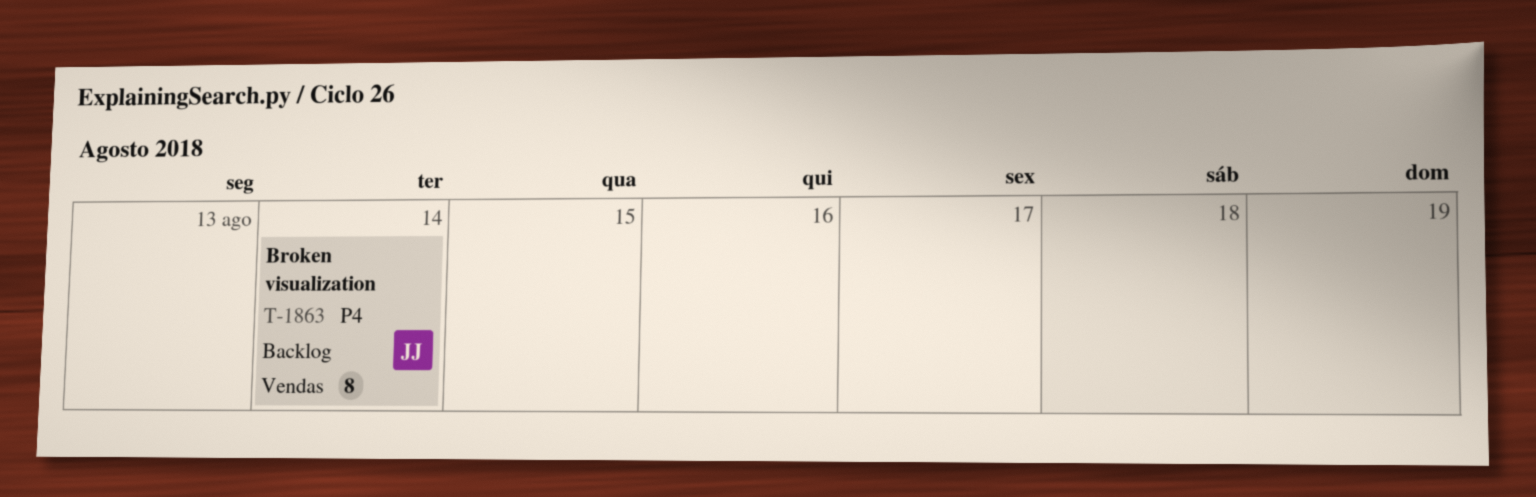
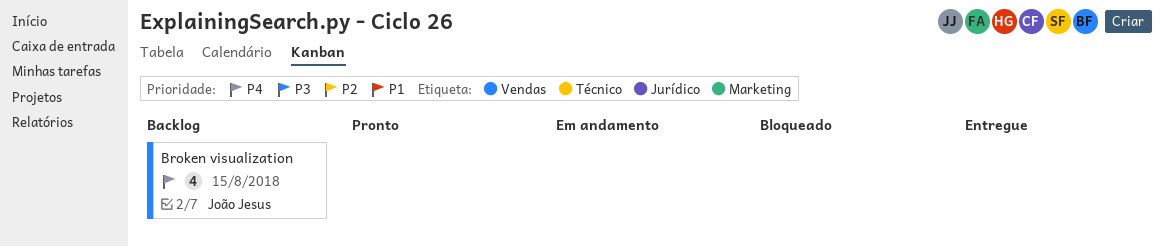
Broken visualization, estimate: 8 -> 4
Broken visualization, day: Aug 14 -> Aug 15

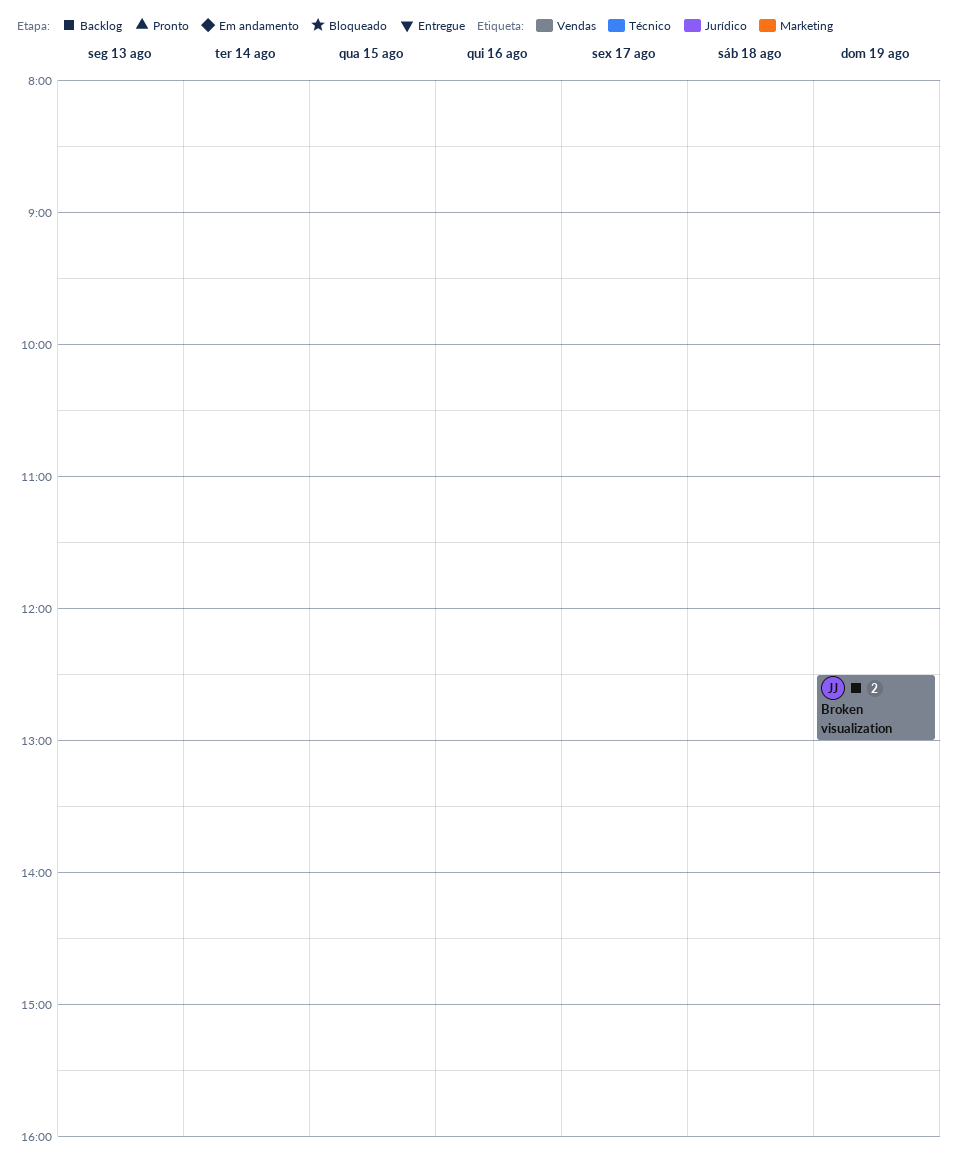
Broken visualization, estimate: 4 -> 2
Broken visualization, day: Aug 15 -> Aug 19

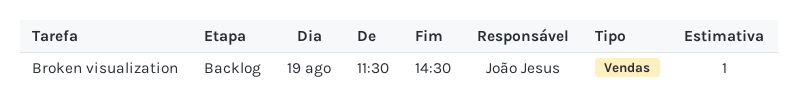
Broken visualization, estimate: 2 -> 1
Broken visualization, begins: 12:30 -> 11:30
Broken visualization, ends: 13:00 -> 14:30

